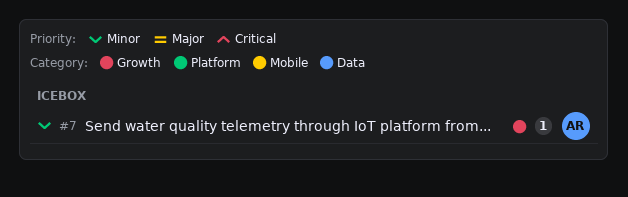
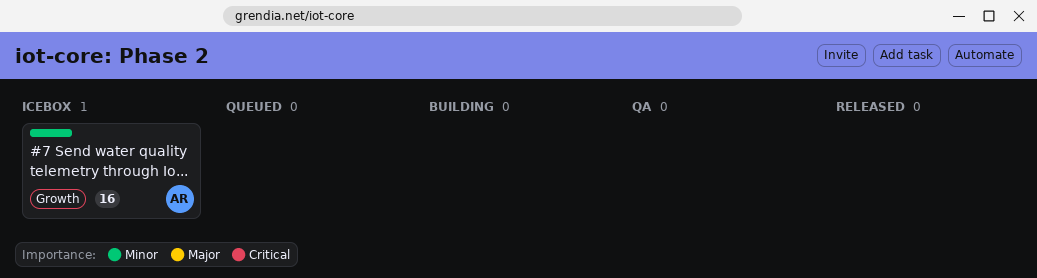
#7, estimate: 1 -> 16

